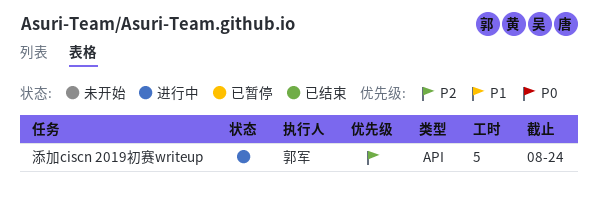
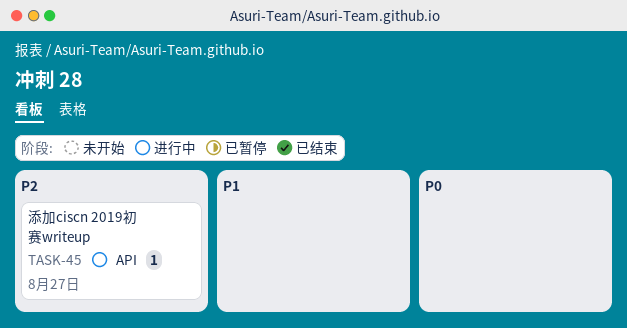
添加ciscn 2019初赛writeup, estimate: 5 -> 1
添加ciscn 2019初赛writeup, due: Aug 24 -> Aug 27

